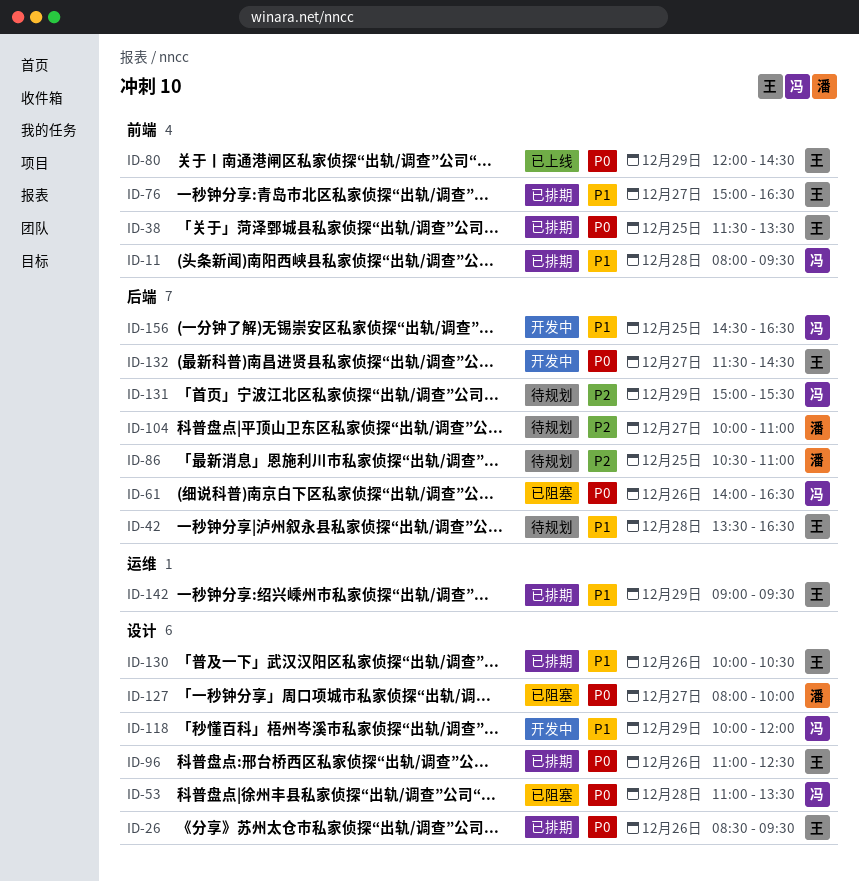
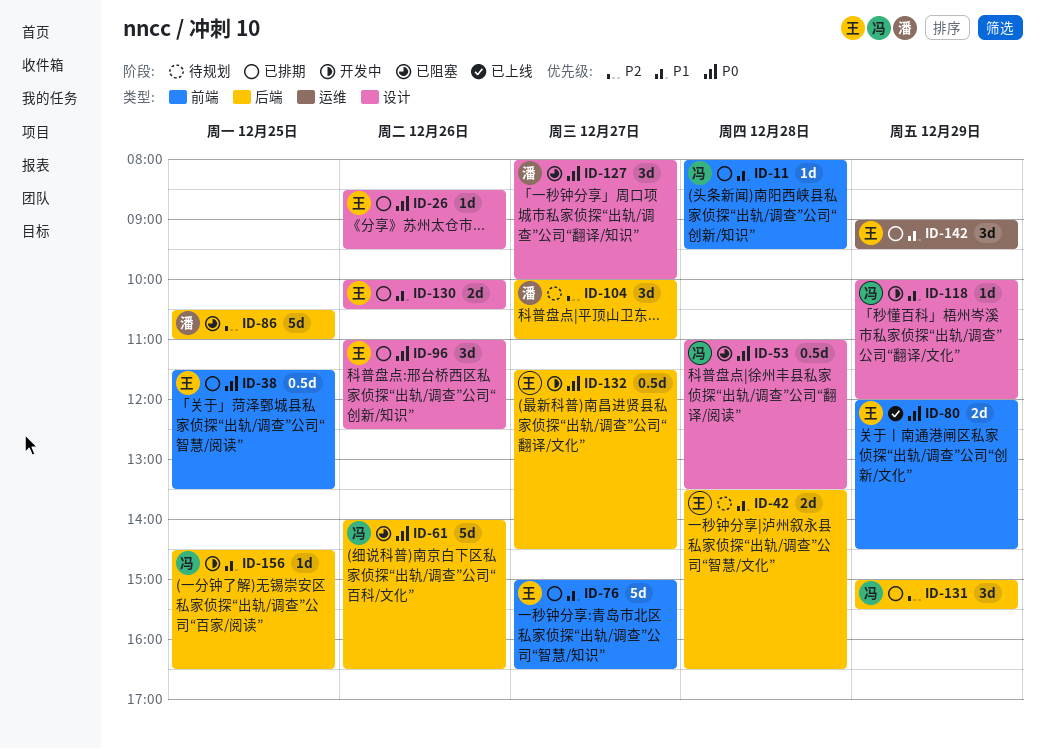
ID-86, status: 待规划 -> 已阻塞
ID-131, status: 待规划 -> 已排期

